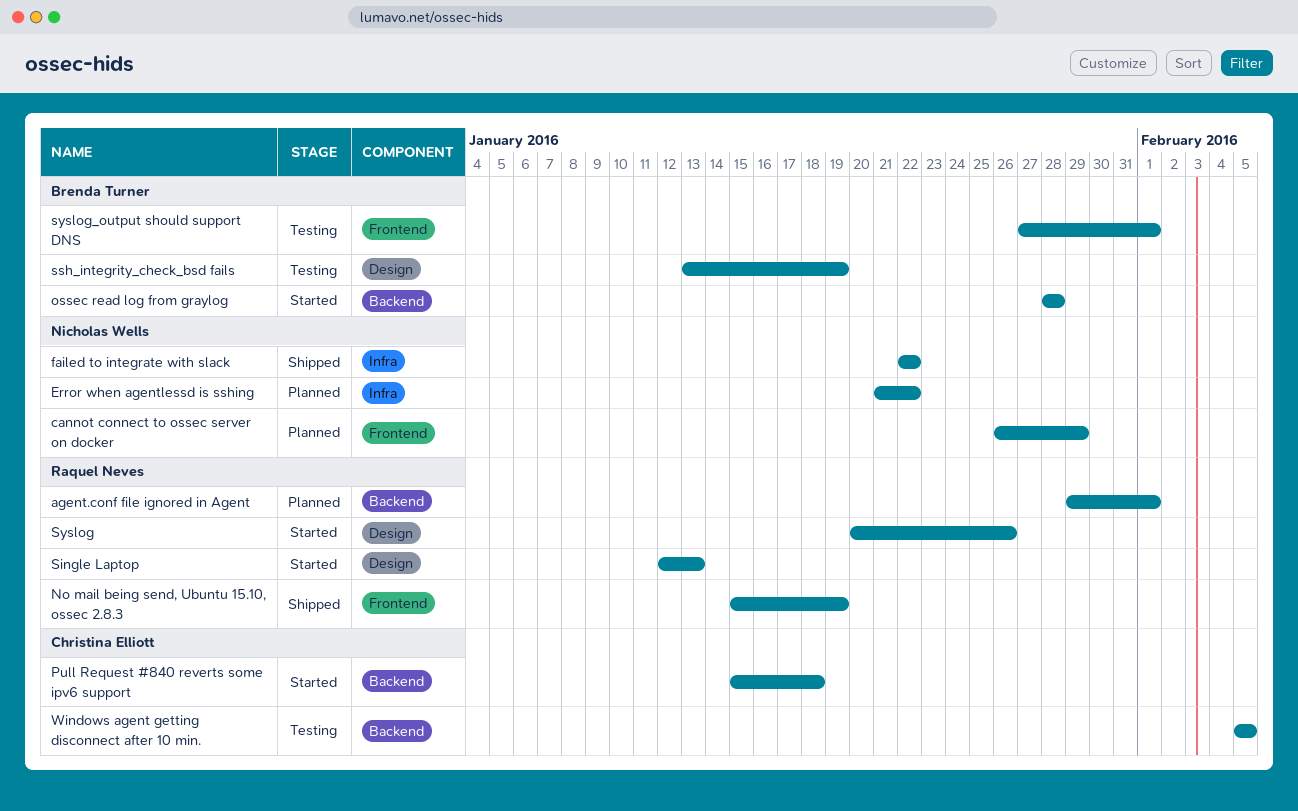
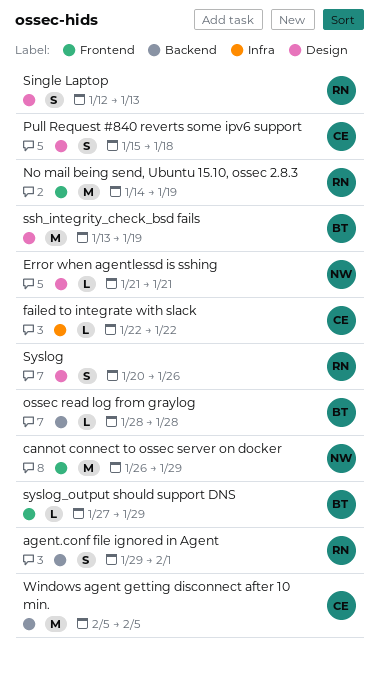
Error when agentlessd is sshing, label: Infra -> Design
Error when agentlessd is sshing, due: Jan 22 -> Jan 21
failed to integrate with slack, owner: Nicholas Wells -> Christina Elliott
No mail being send, Ubuntu 15.10, ossec 2.8.3, start: Jan 15 -> Jan 14
Pull Request #840 reverts some ipv6 support, label: Backend -> Design
syslog_output should support DNS, due: Feb 1 -> Jan 29

